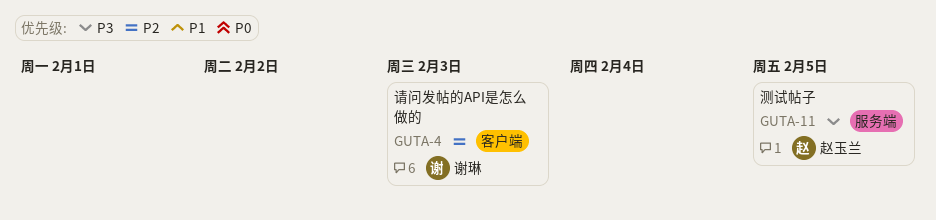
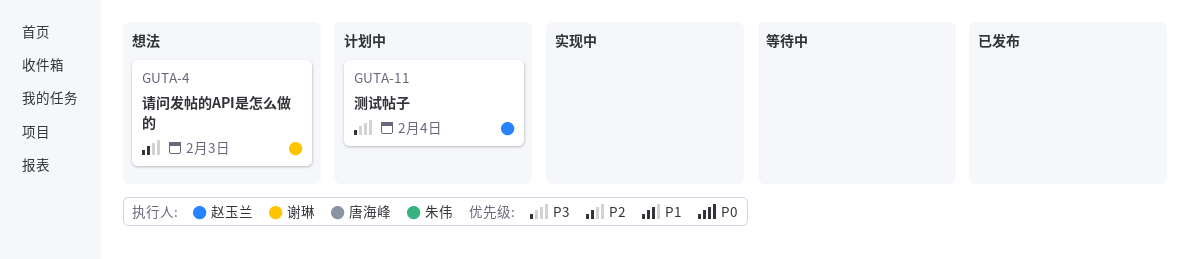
GUTA-11, due: Feb 5 -> Feb 4

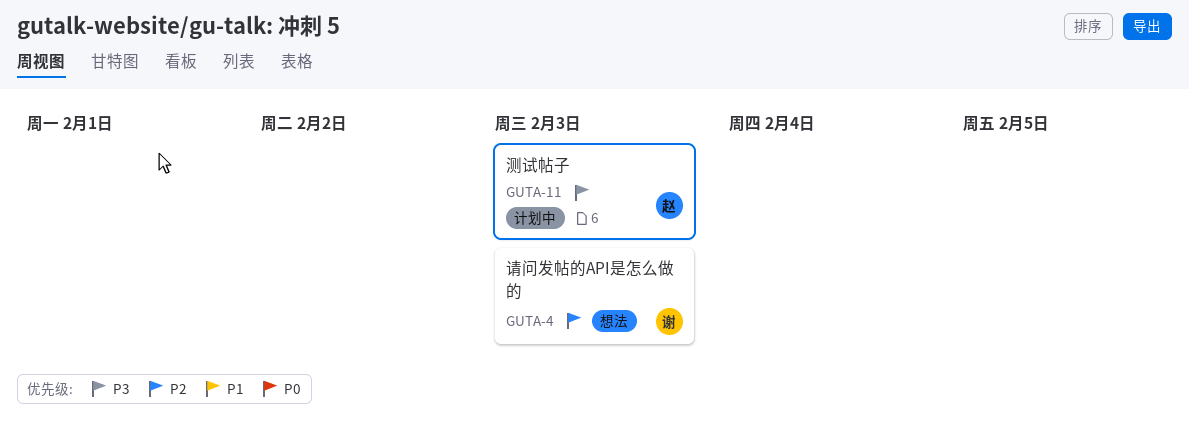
GUTA-11, due: Feb 4 -> Feb 3

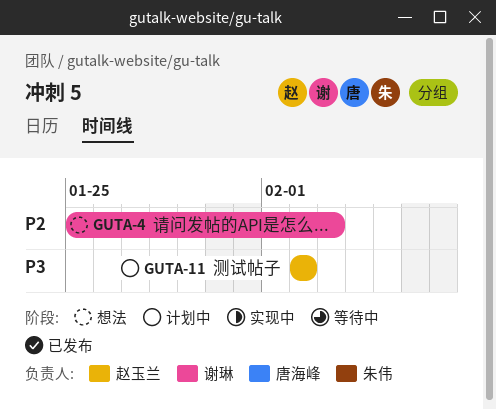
GUTA-11, due: Feb 3 -> Feb 2

